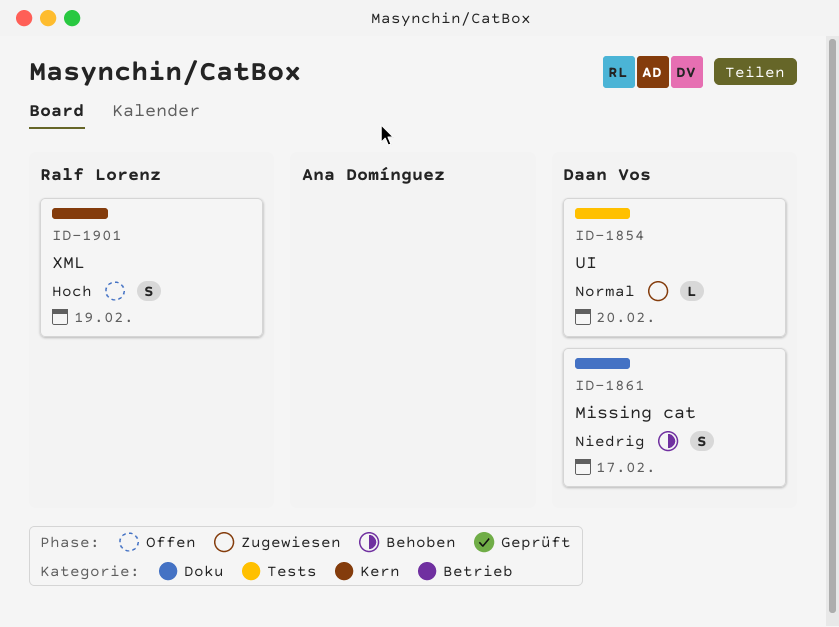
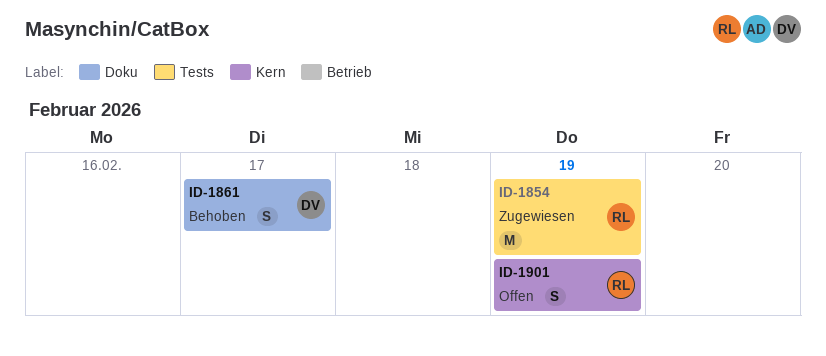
ID-1854, owner: Daan Vos -> Ralf Lorenz
ID-1854, estimate: L -> M
ID-1854, day: Feb 20 -> Feb 19

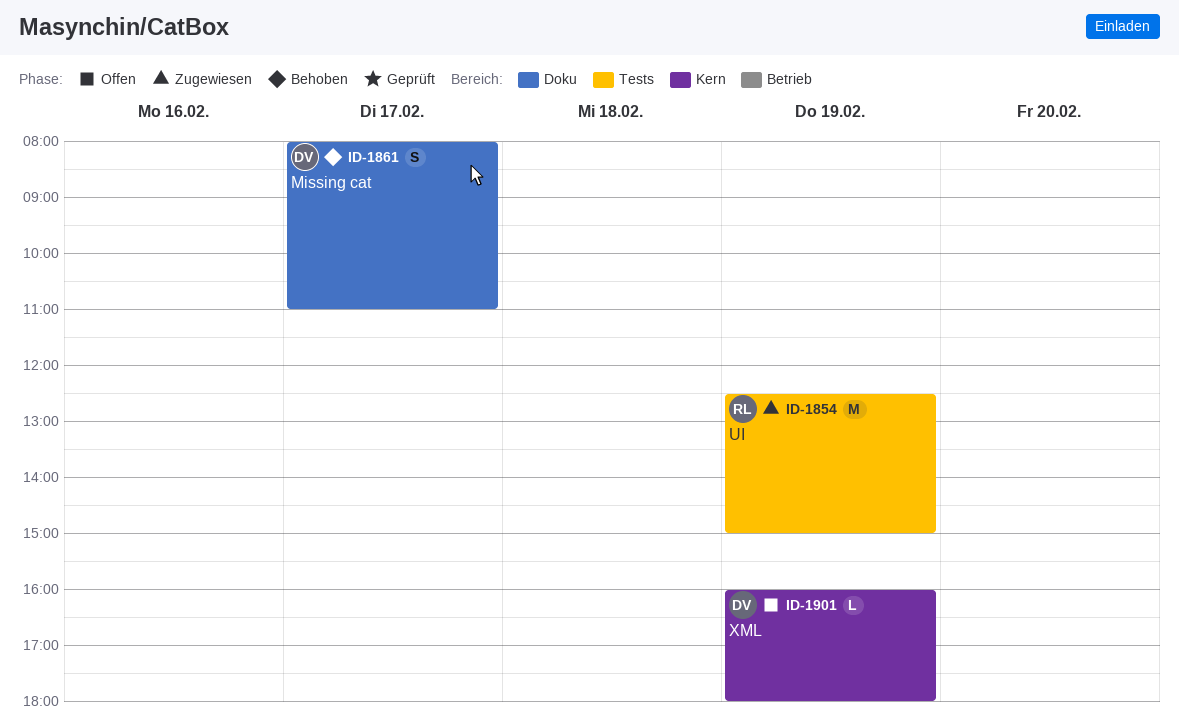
ID-1901, owner: RL -> DV
ID-1901, estimate: S -> L

